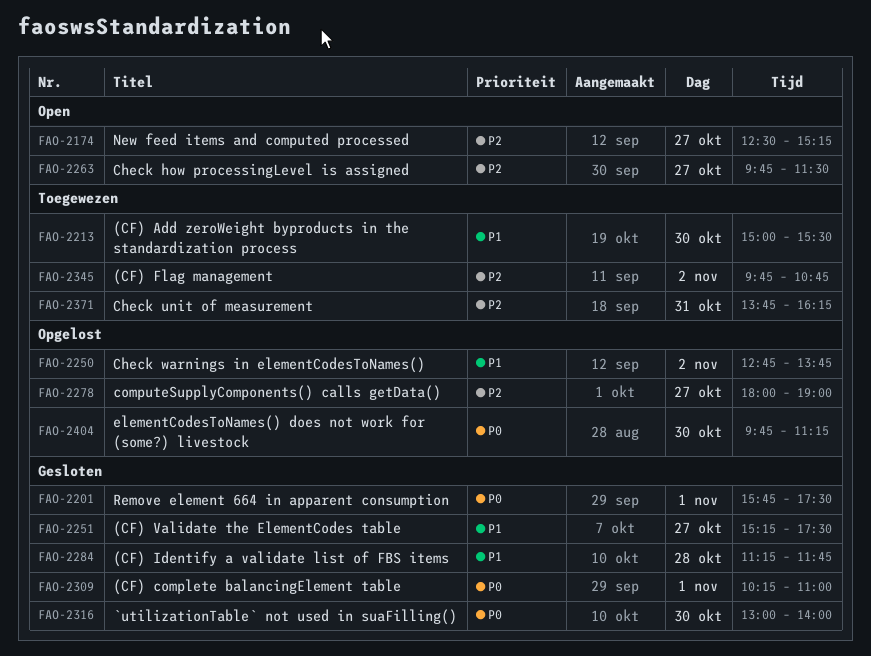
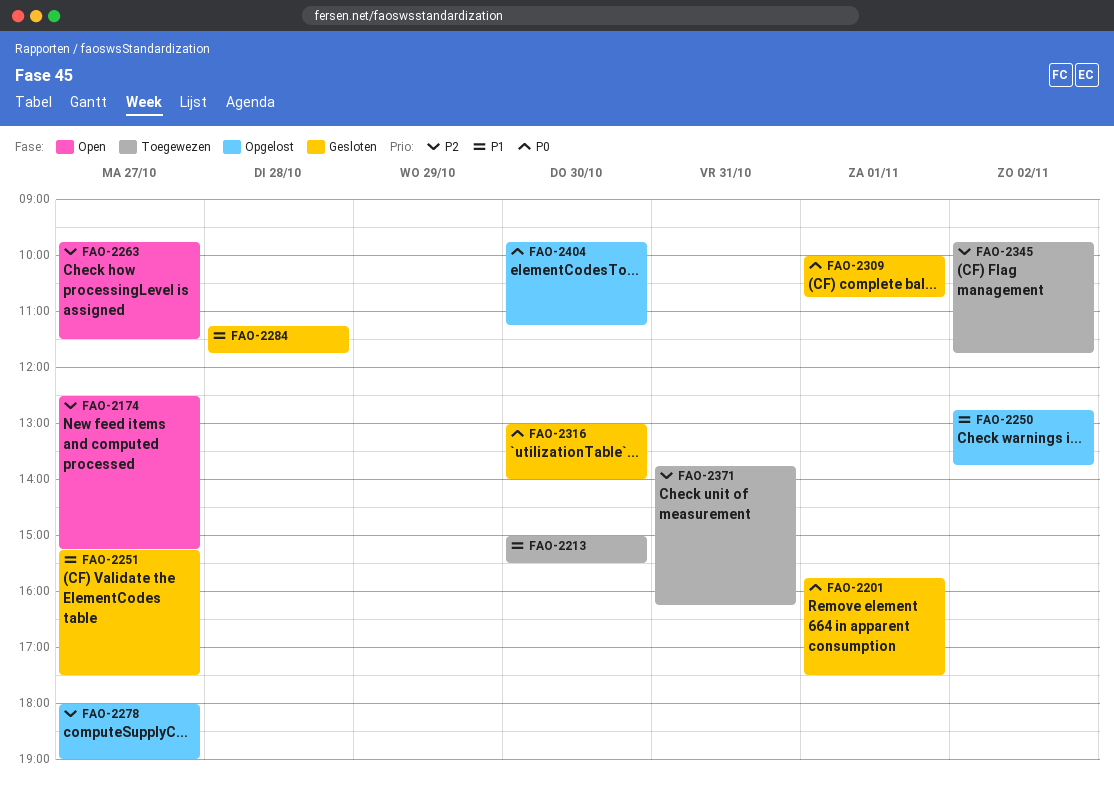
FAO-2309, begins: 10:15 -> 10:00
FAO-2309, ends: 11:00 -> 10:45
FAO-2345, ends: 10:45 -> 11:45

